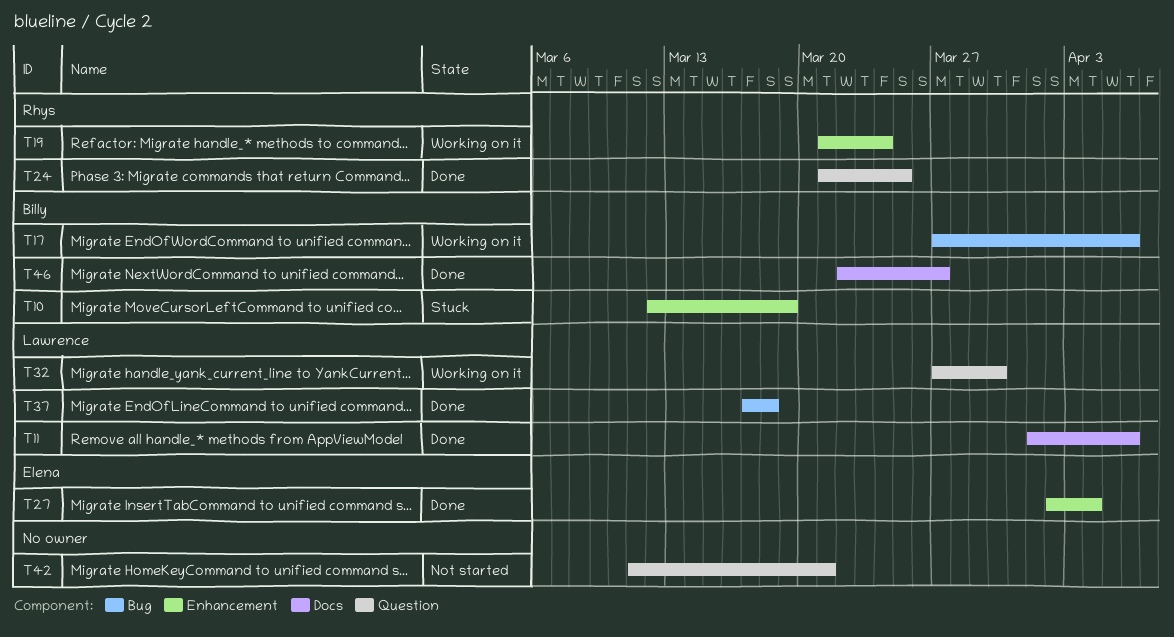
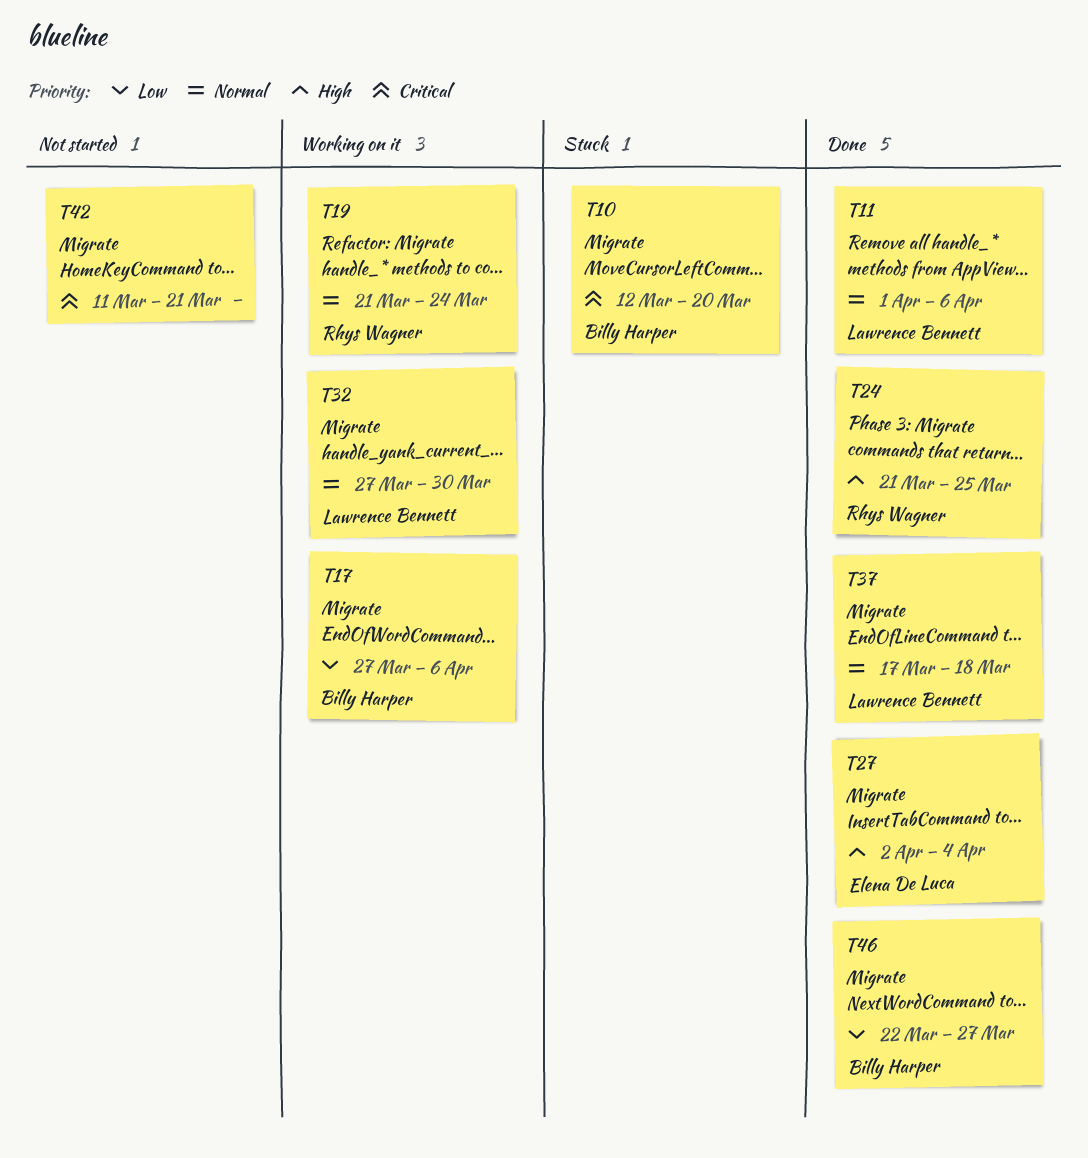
T10, due: Mar 19 -> Mar 20

